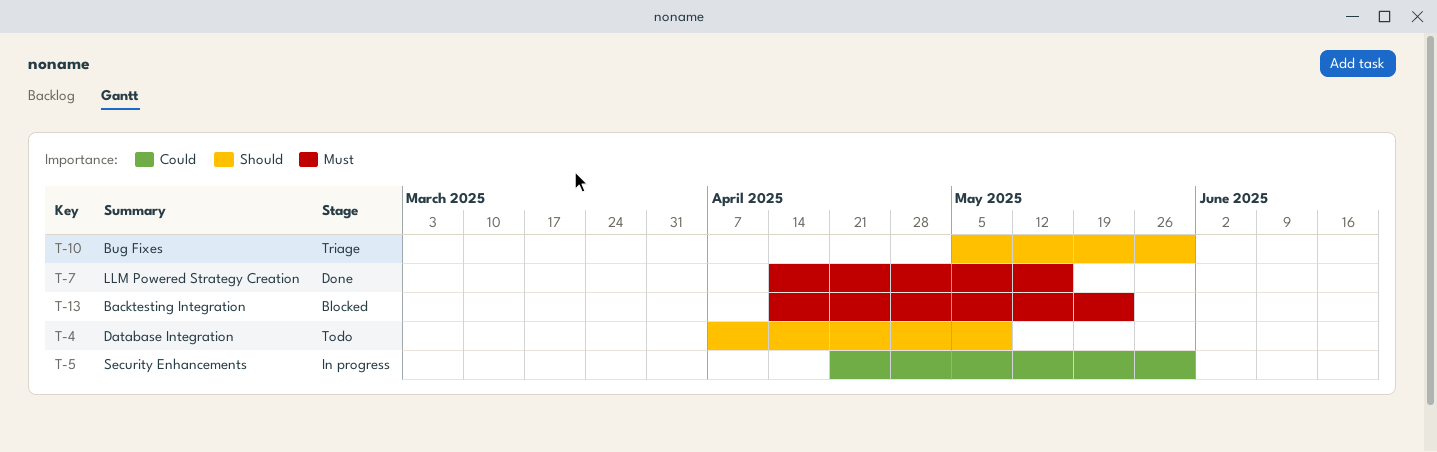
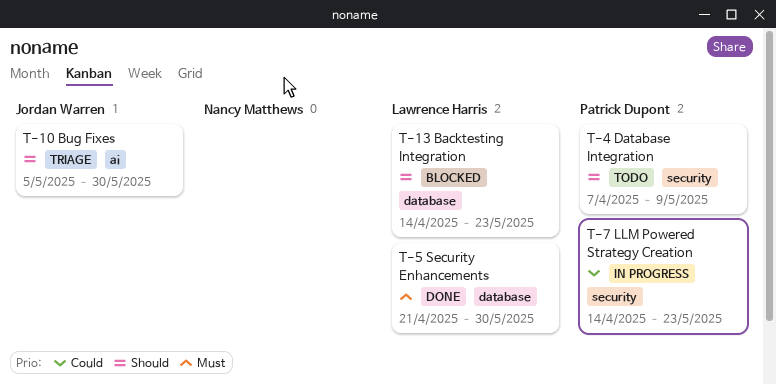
T-5, status: In progress -> Done
T-5, priority: Could -> Must
T-7, status: Done -> In progress
T-7, priority: Must -> Could
T-7, due: May 16 -> May 23
T-13, priority: Must -> Should

